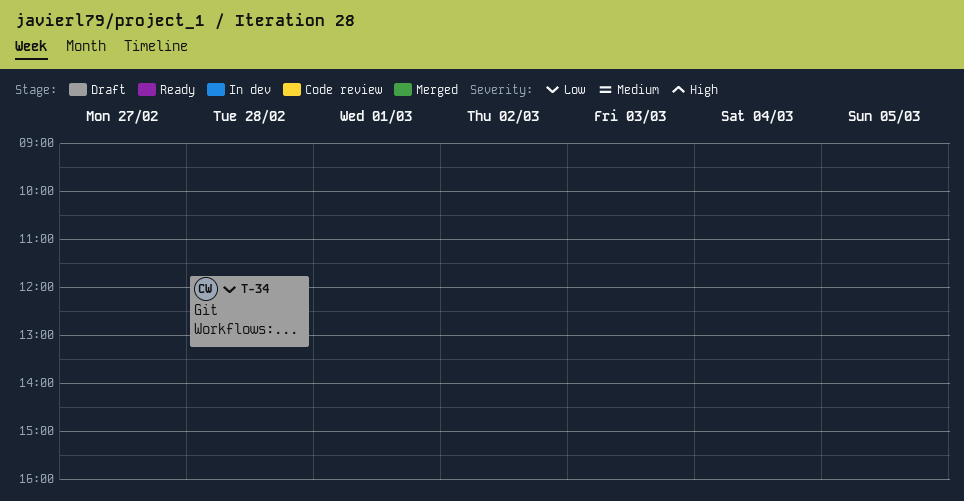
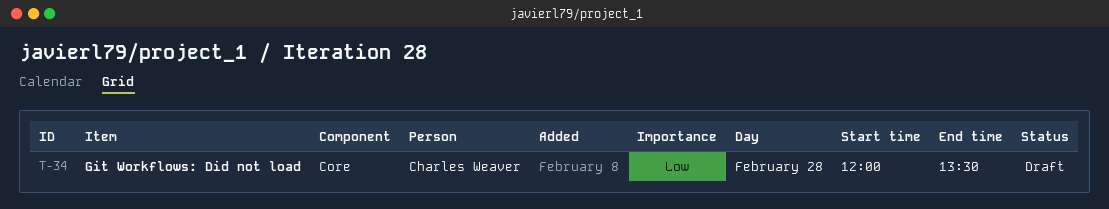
T-34, begins: 11:45 -> 12:00
T-34, ends: 13:15 -> 13:30

